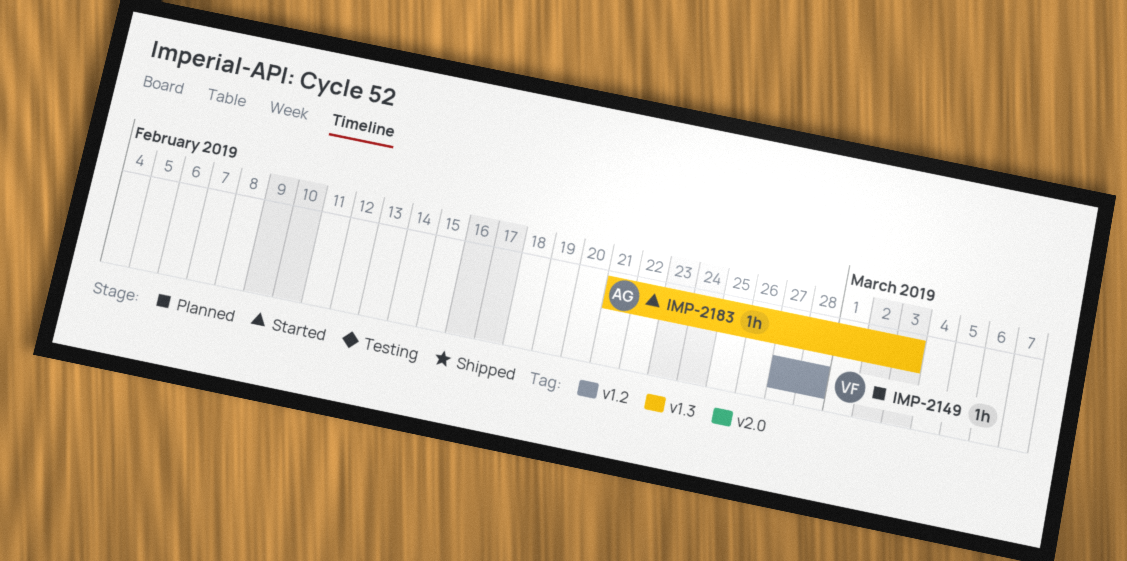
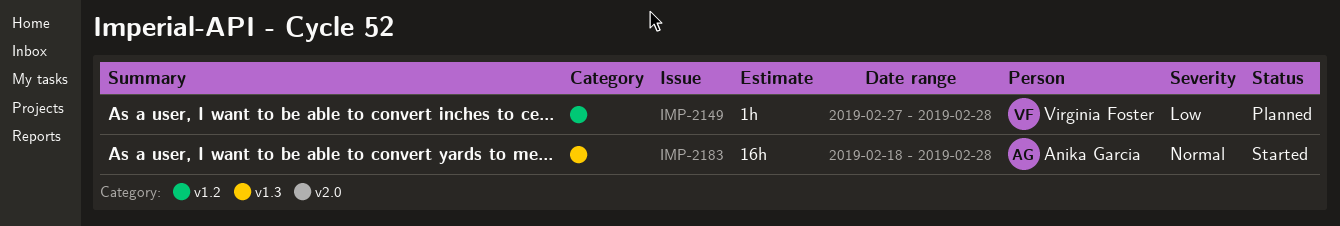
IMP-2183, estimate: 1h -> 16h
IMP-2183, start: Feb 21 -> Feb 18
IMP-2183, due: Mar 3 -> Feb 28

